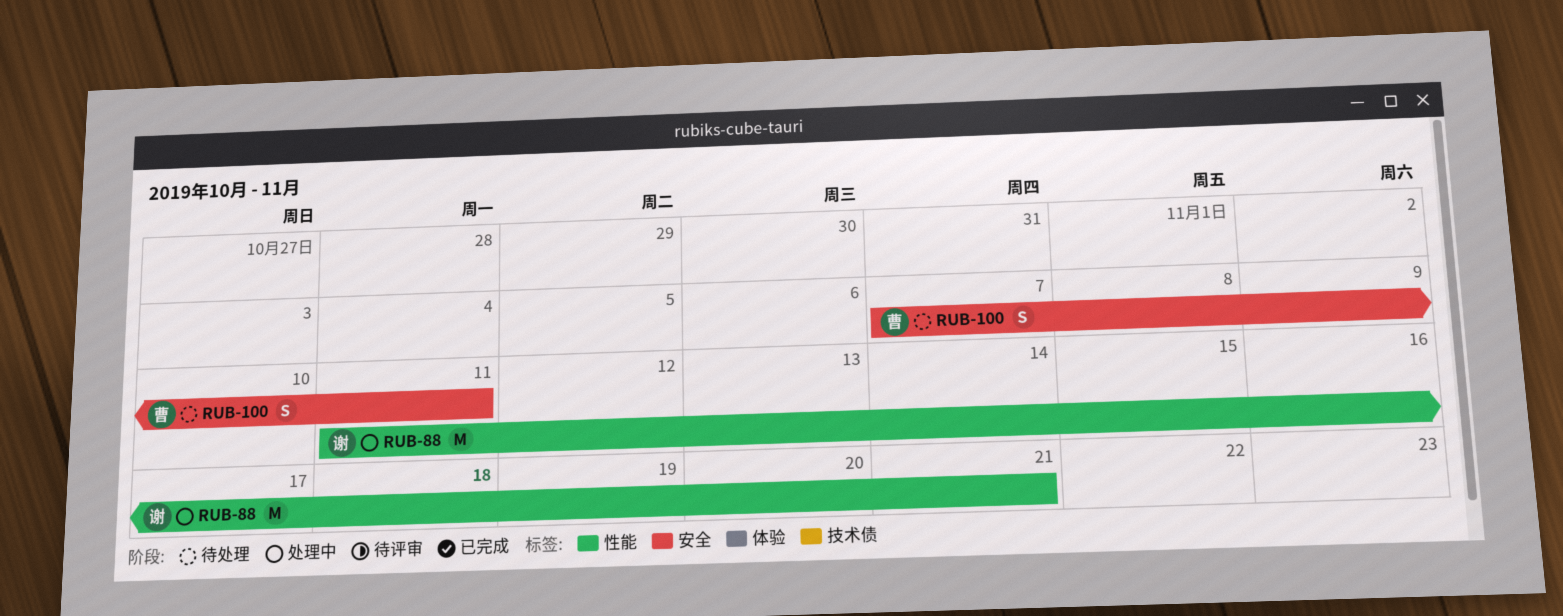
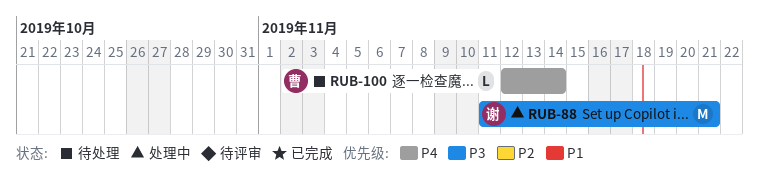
RUB-100, estimate: S -> L
RUB-100, start: Nov 7 -> Nov 12
RUB-100, due: Nov 11 -> Nov 14

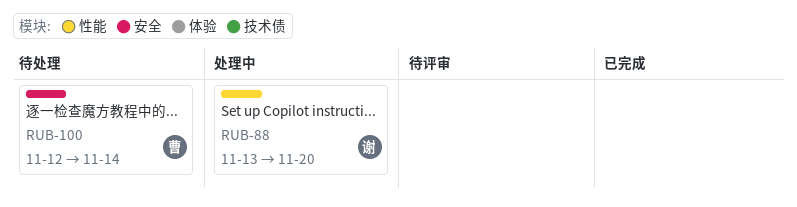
RUB-88, start: Nov 11 -> Nov 13
RUB-88, due: Nov 21 -> Nov 20

